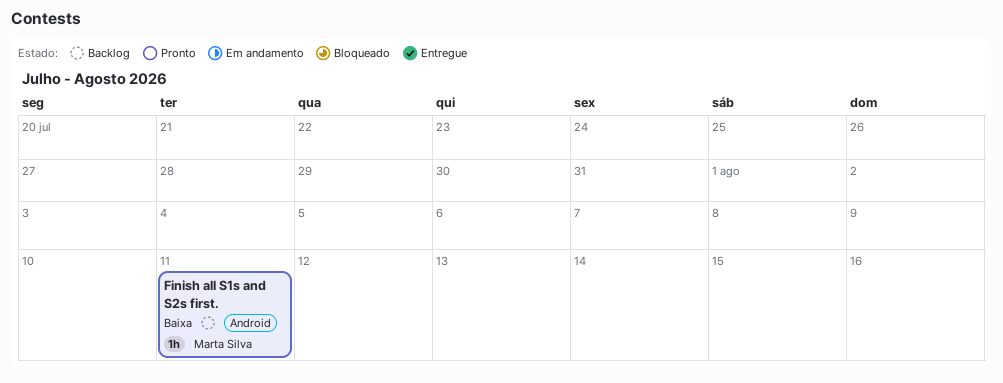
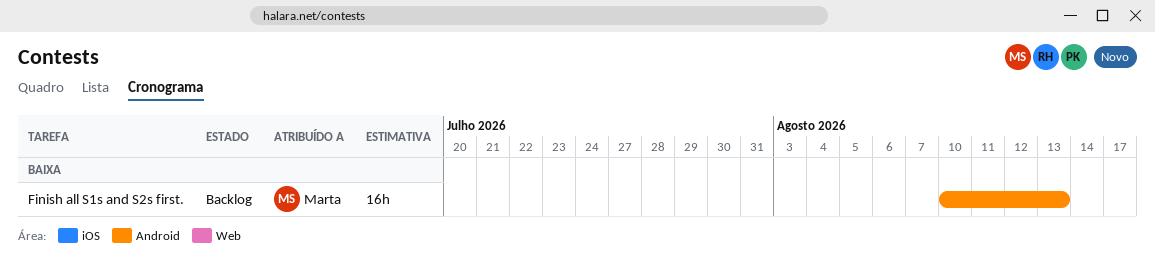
Finish all S1s and S2s first., estimate: 1h -> 16h
Finish all S1s and S2s first., due: Aug 11 -> Aug 13

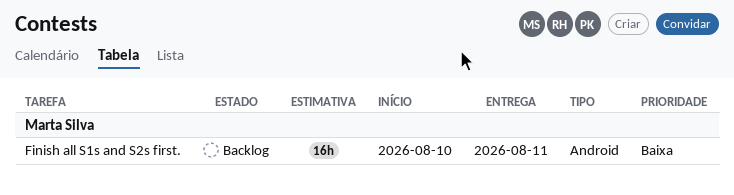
Finish all S1s and S2s first., due: Aug 13 -> Aug 11

